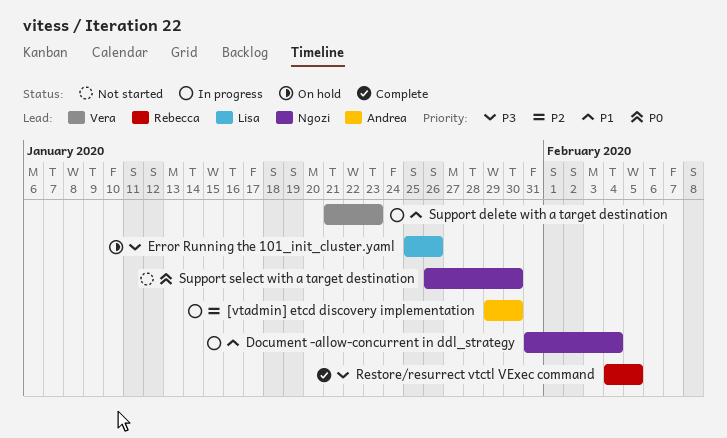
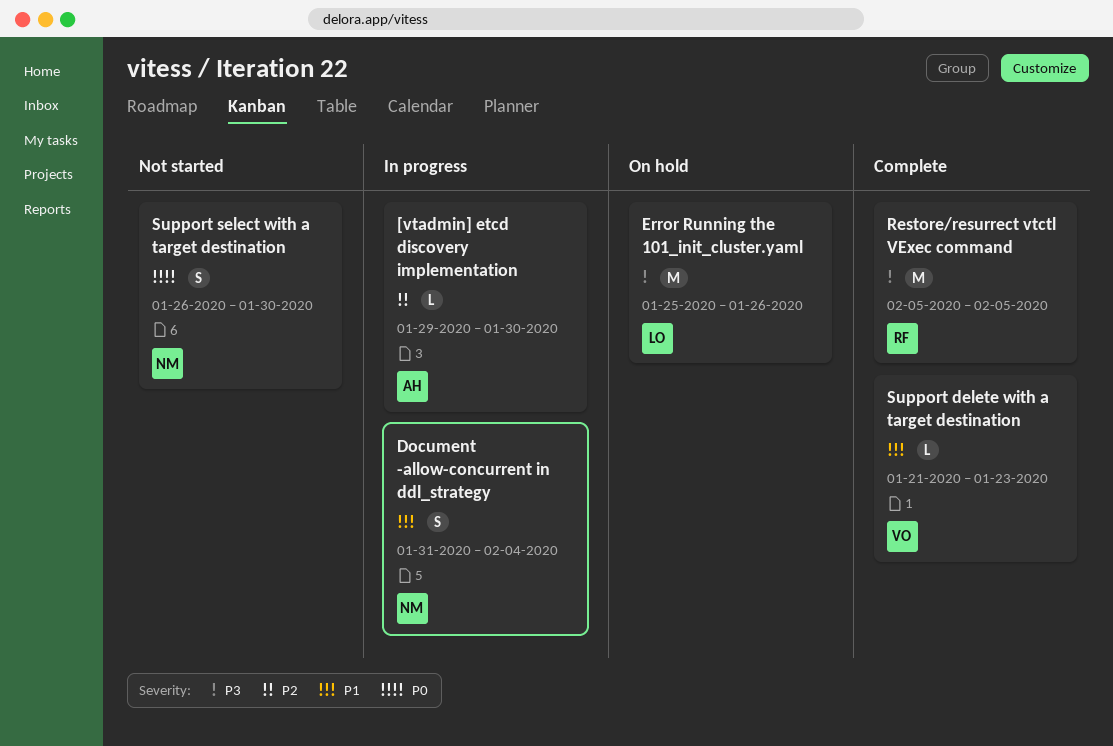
Restore/resurrect vtctl VExec command, start: Feb 4 -> Feb 5
Support delete with a target destination, status: In progress -> Complete

